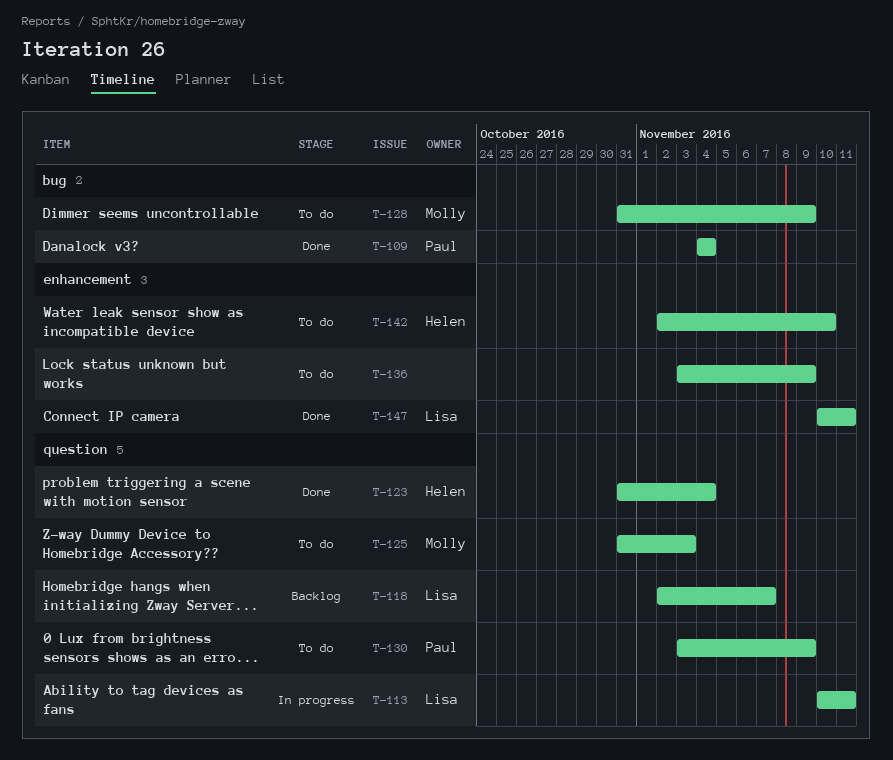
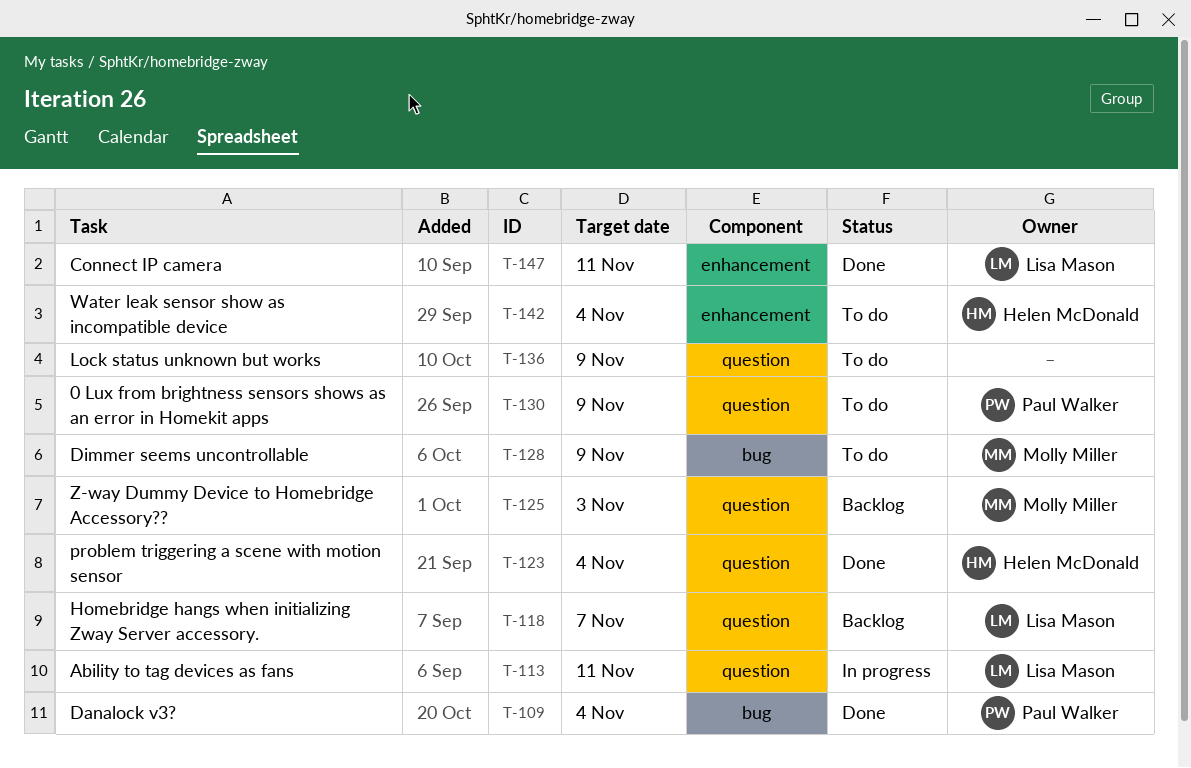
T-125, status: To do -> Backlog
T-136, label: enhancement -> question
T-142, due: Nov 10 -> Nov 4

